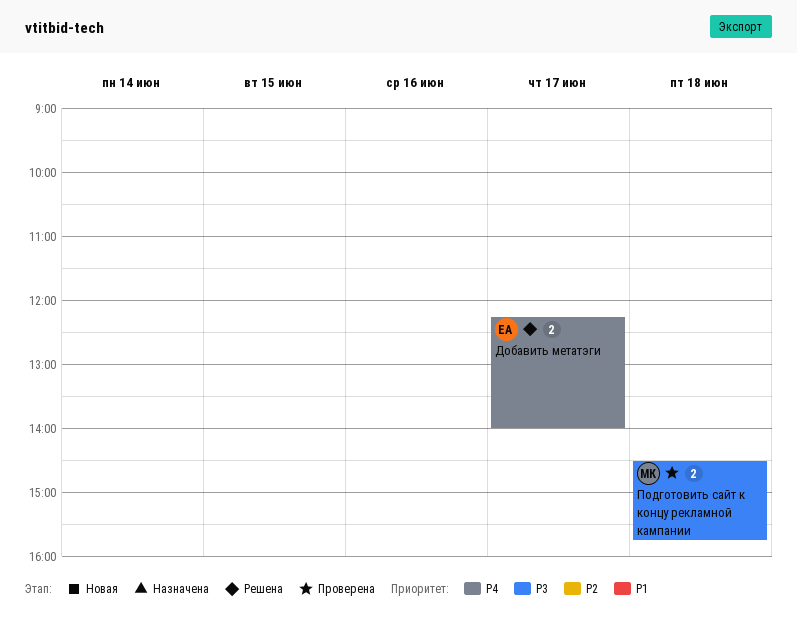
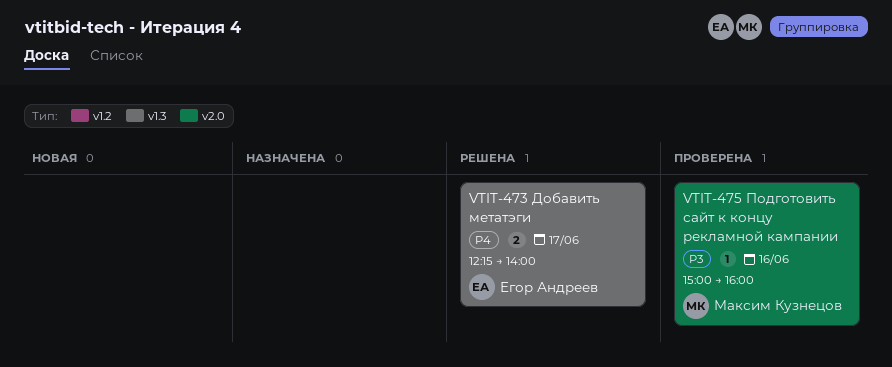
Подготовить сайт к концу рекламной кампании, estimate: 2 -> 1
Подготовить сайт к концу рекламной кампании, day: Jun 18 -> Jun 16
Подготовить сайт к концу рекламной кампании, begins: 14:30 -> 15:00
Подготовить сайт к концу рекламной кампании, ends: 15:45 -> 16:00

